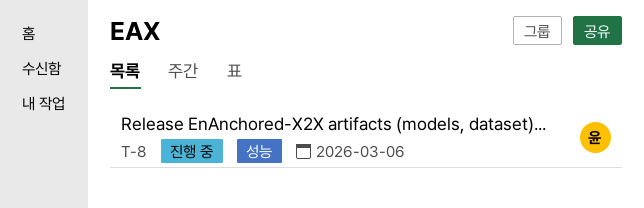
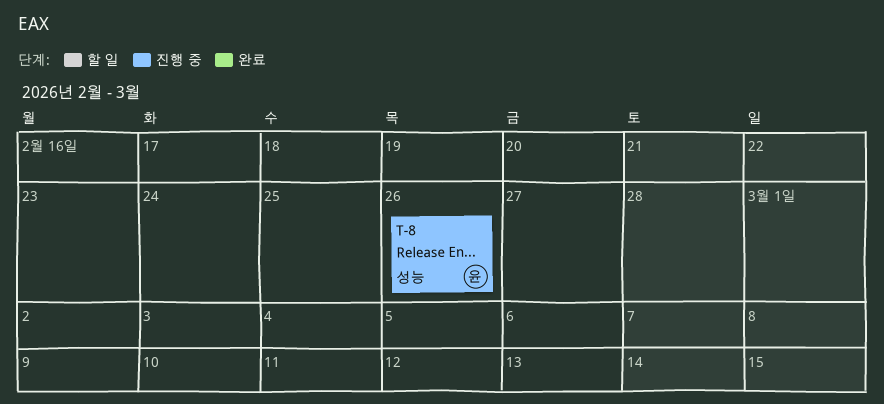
T-8, due: Mar 6 -> Feb 26

